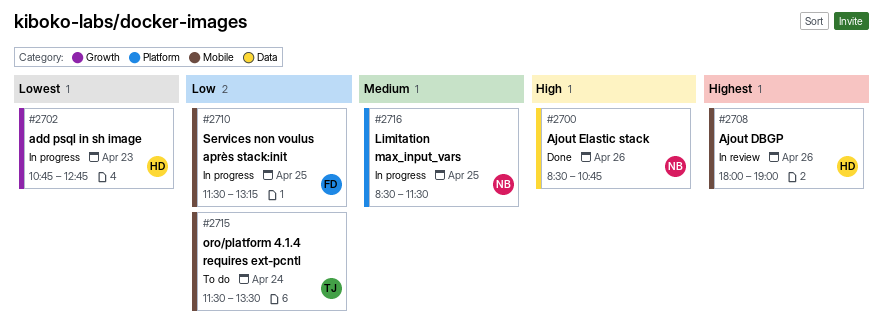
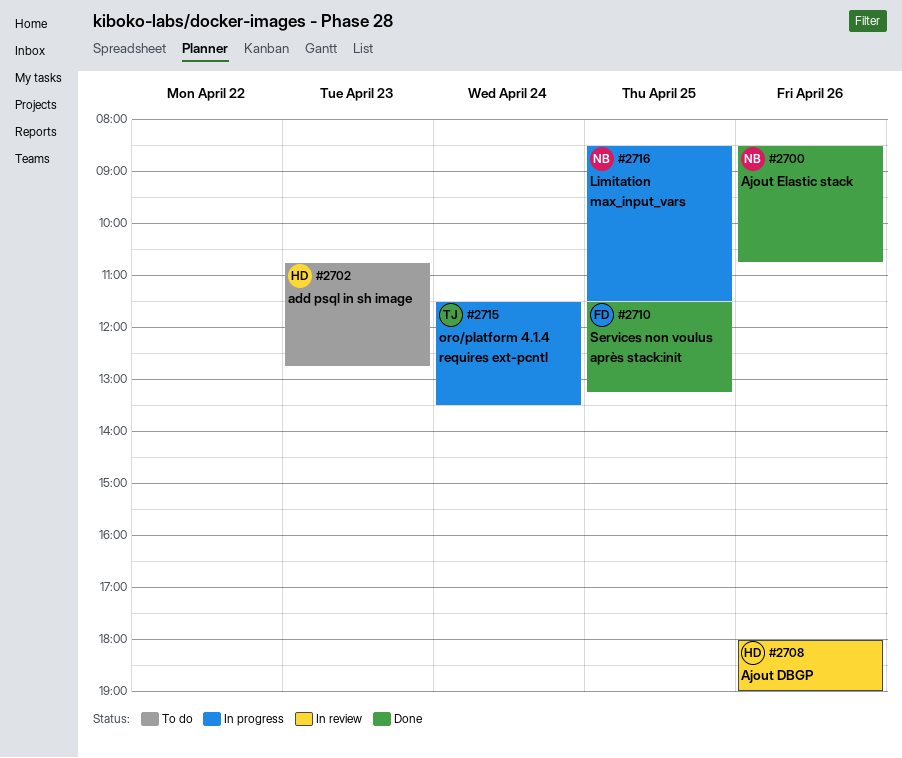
#2702, status: In progress -> To do
#2710, status: In progress -> Done
#2715, status: To do -> In progress

